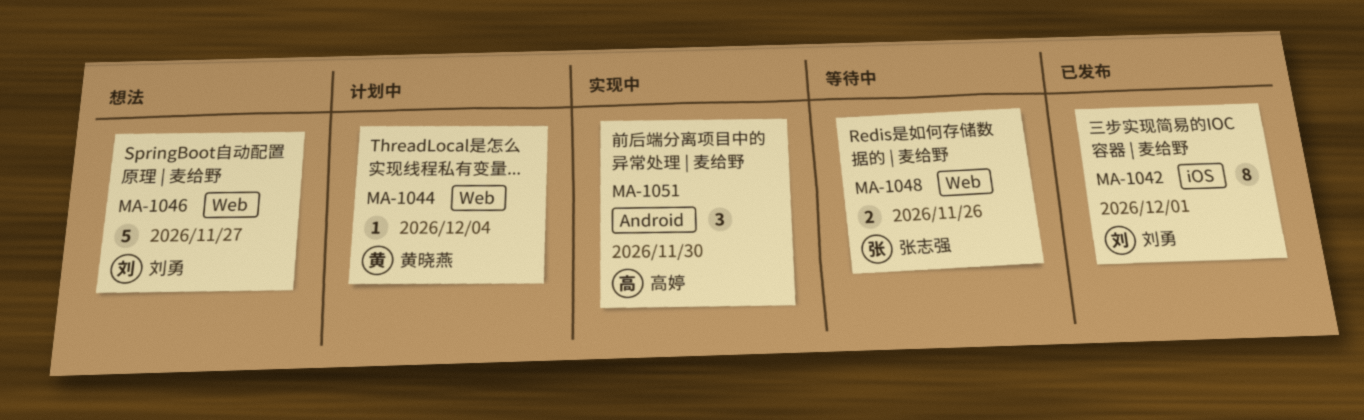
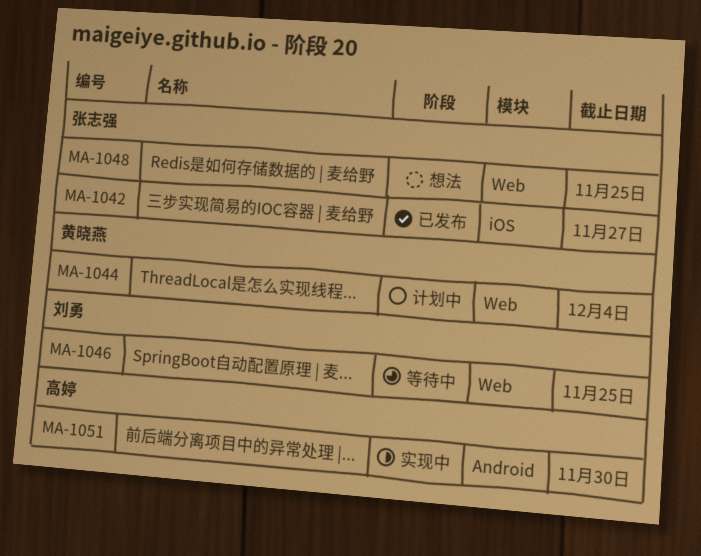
MA-1042, owner: 刘勇 -> 张志强
MA-1042, due: Dec 1 -> Nov 27
MA-1046, status: 想法 -> 等待中
MA-1046, due: Nov 27 -> Nov 25
MA-1048, status: 等待中 -> 想法
MA-1048, due: Nov 26 -> Nov 25

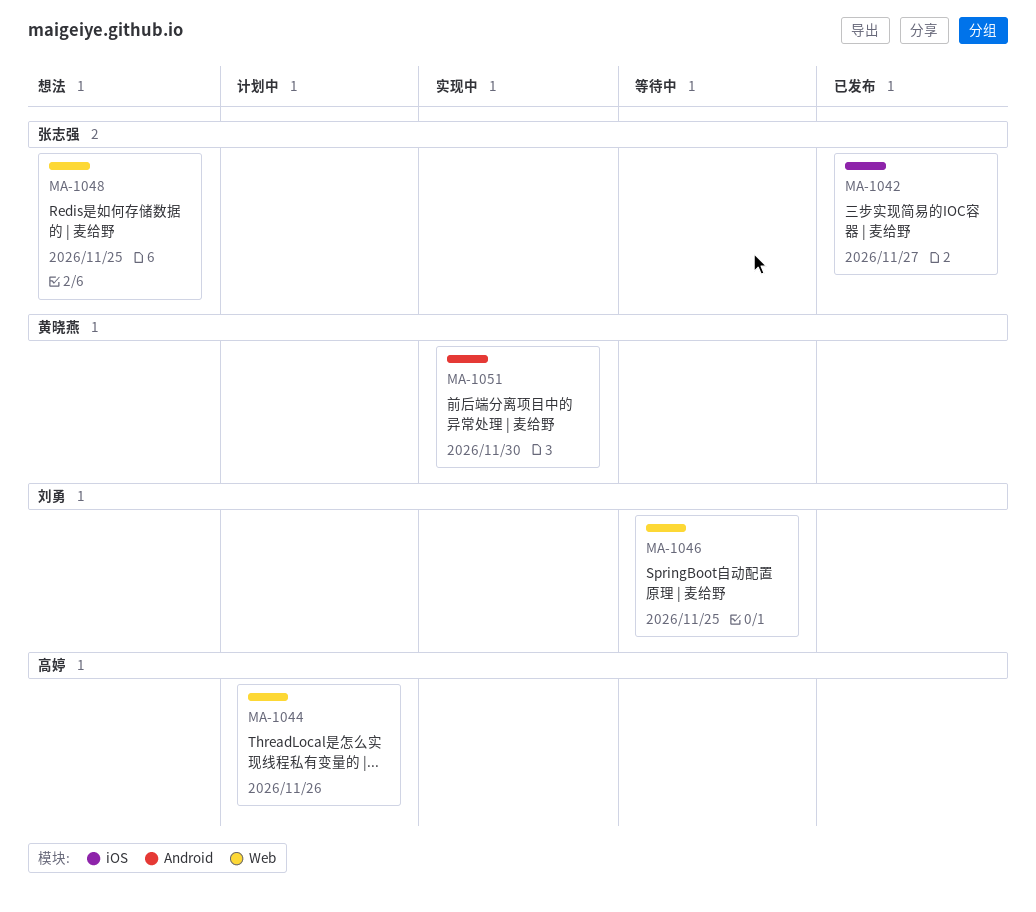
MA-1044, owner: 黄晓燕 -> 高婷
MA-1044, due: Dec 4 -> Nov 26
MA-1051, owner: 高婷 -> 黄晓燕

